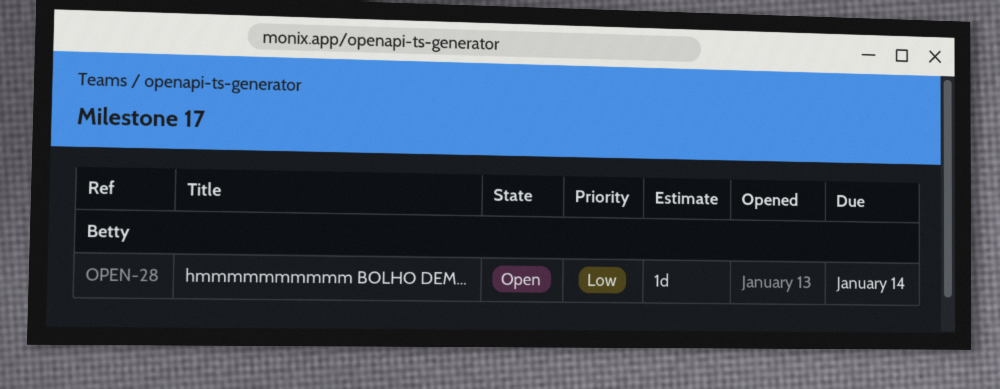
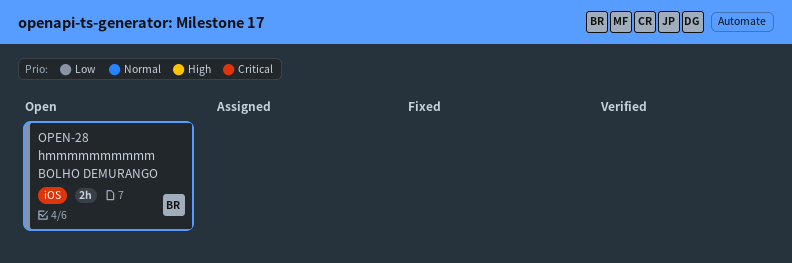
OPEN-28, estimate: 1d -> 2h

